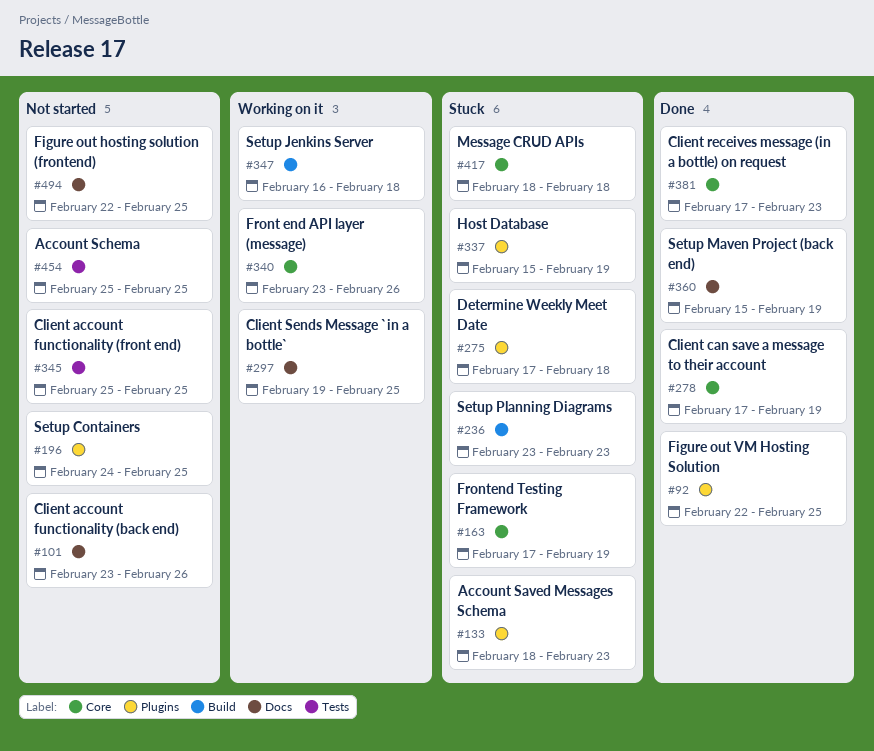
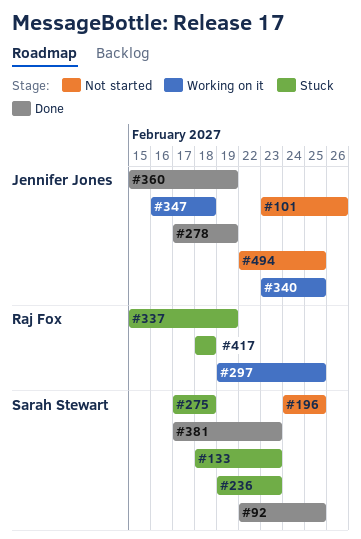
#163: present -> none
#236, start: Feb 23 -> Feb 19
#340, due: Feb 26 -> Feb 25
#345: present -> none
#454: present -> none

